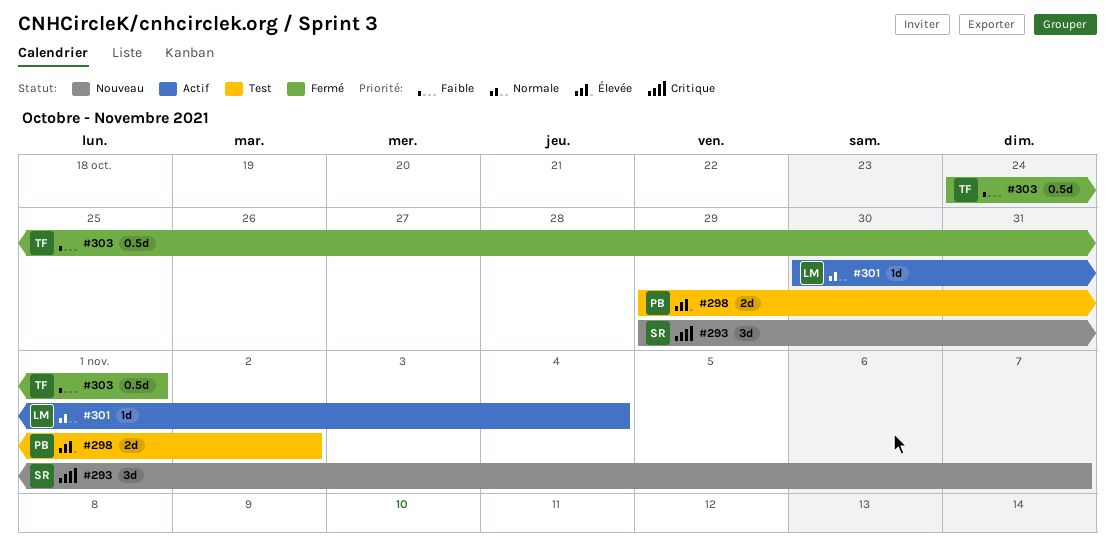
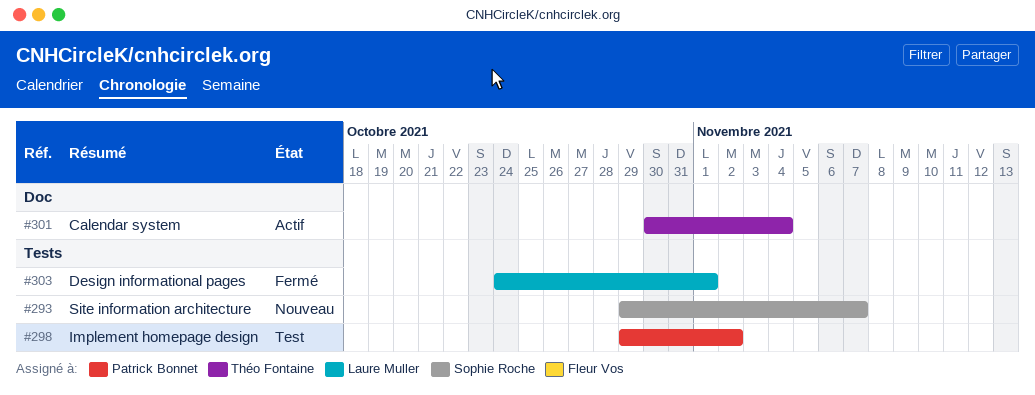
#301, owner: Laure Muller -> Théo Fontaine
#303, owner: Théo Fontaine -> Laure Muller

